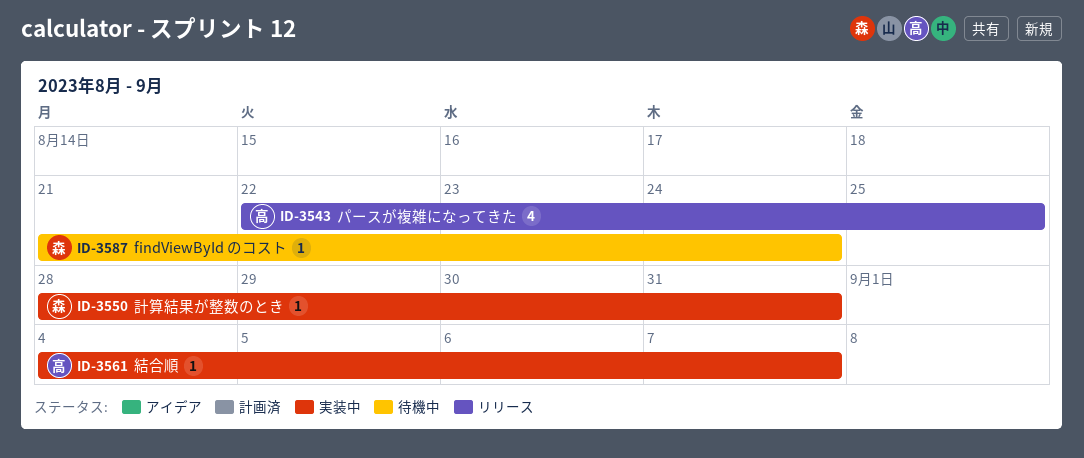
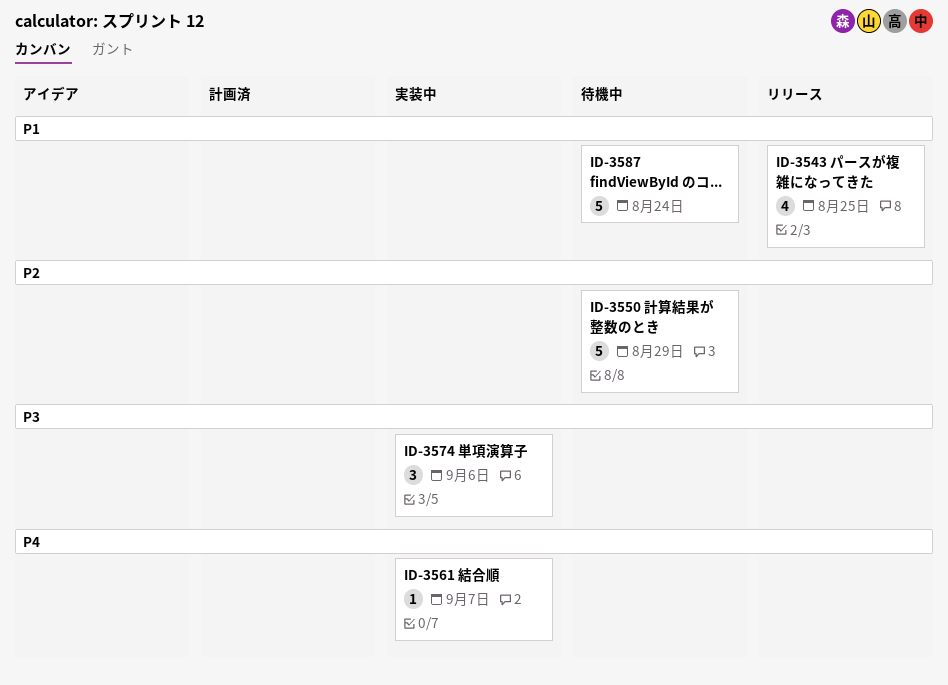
ID-3550, status: 実装中 -> 待機中
ID-3550, estimate: 1 -> 5
ID-3550, due: Aug 31 -> Aug 29
ID-3574: none -> present
ID-3587, estimate: 1 -> 5

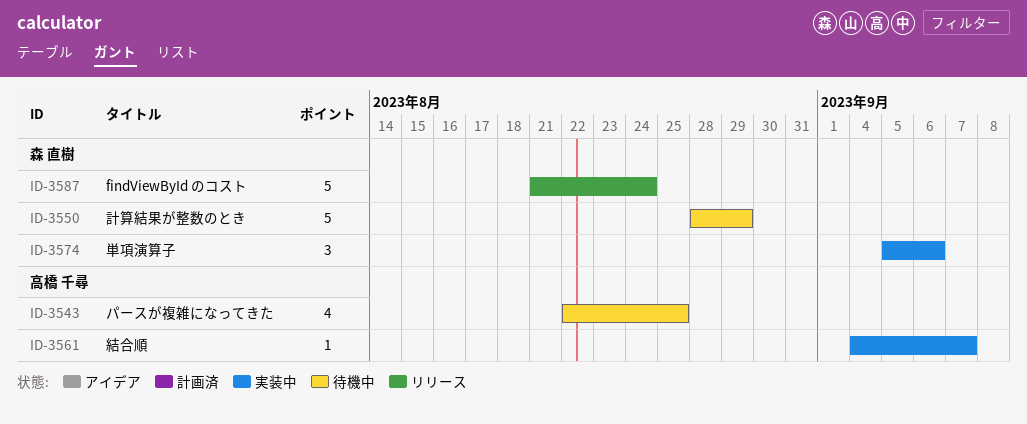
ID-3543, status: リリース -> 待機中
ID-3587, status: 待機中 -> リリース

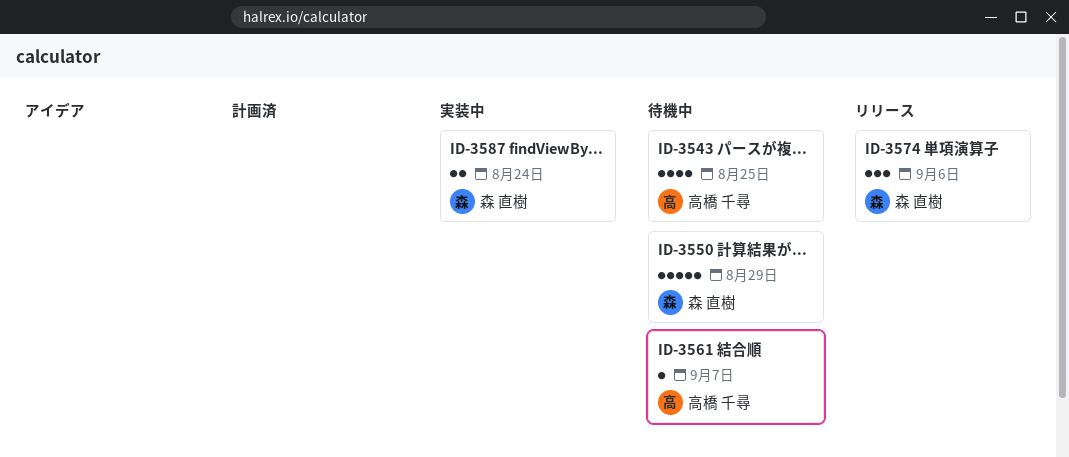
ID-3561, status: 実装中 -> 待機中
ID-3574, status: 実装中 -> リリース
ID-3587, status: リリース -> 実装中
ID-3587, estimate: 5 -> 2

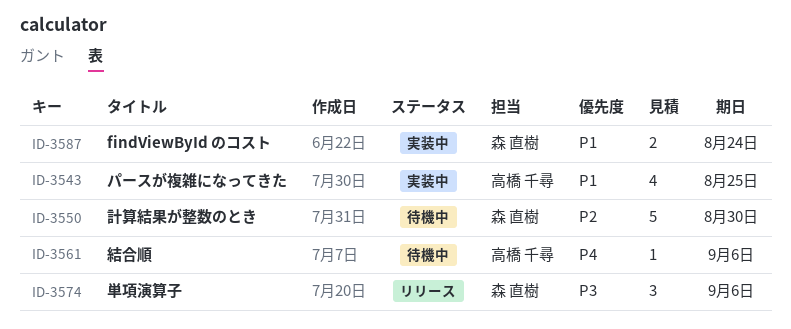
ID-3543, status: 待機中 -> 実装中
ID-3550, due: Aug 29 -> Aug 30
ID-3561, due: Sep 7 -> Sep 6

